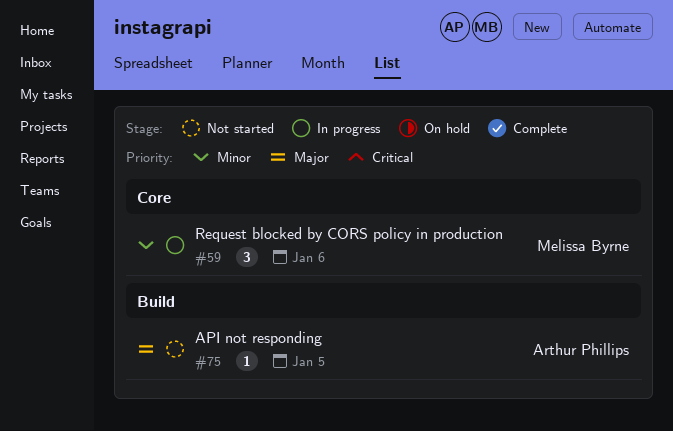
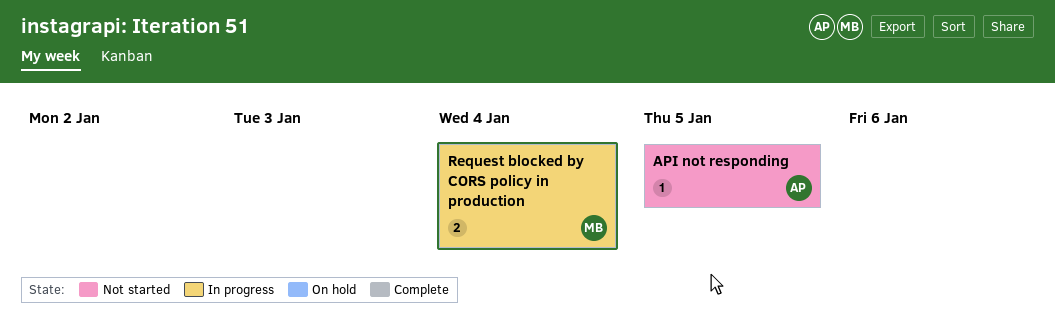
Request blocked by CORS policy in production, estimate: 3 -> 2
Request blocked by CORS policy in production, due: Jan 6 -> Jan 4

